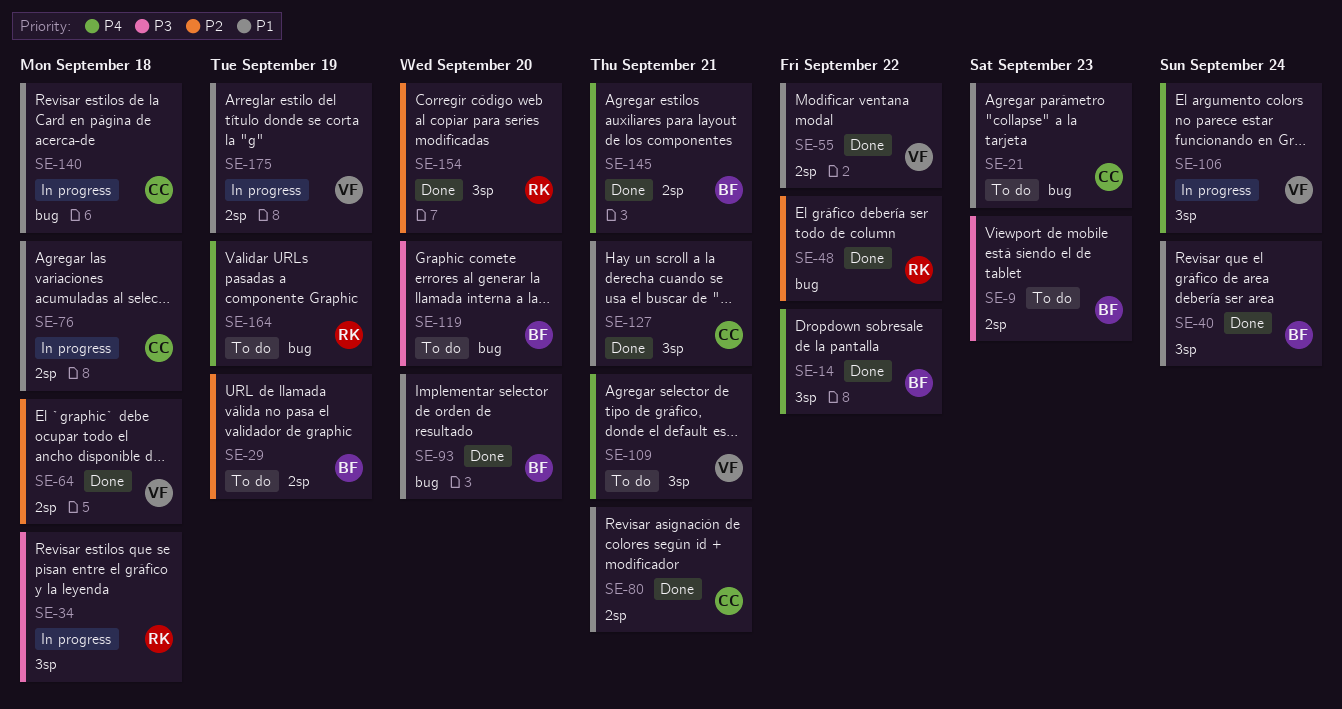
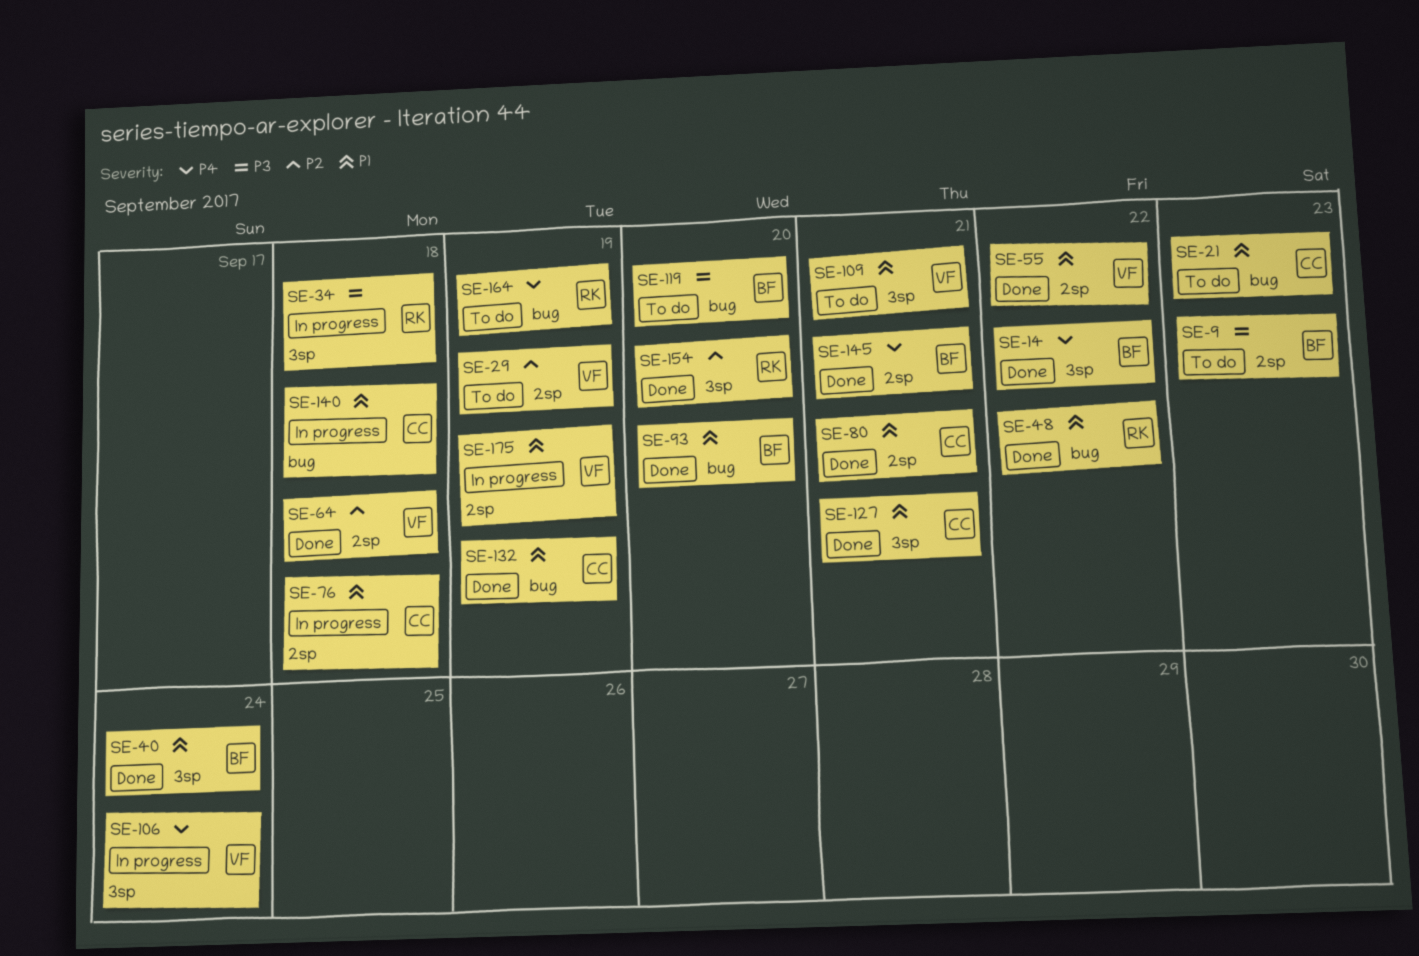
SE-29, owner: BF -> VF
SE-48, priority: P2 -> P1
SE-109, priority: P4 -> P1
SE-132: none -> present

